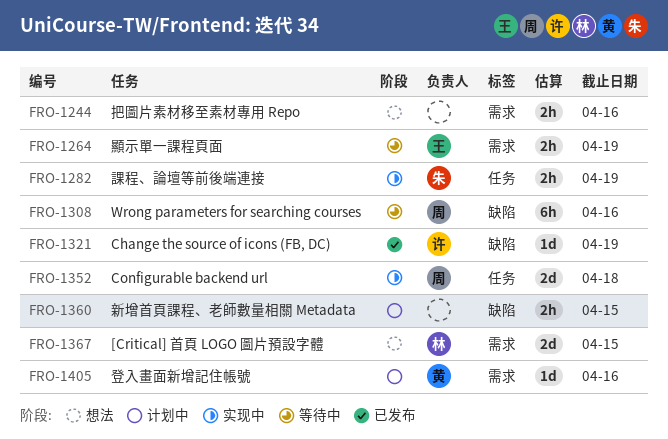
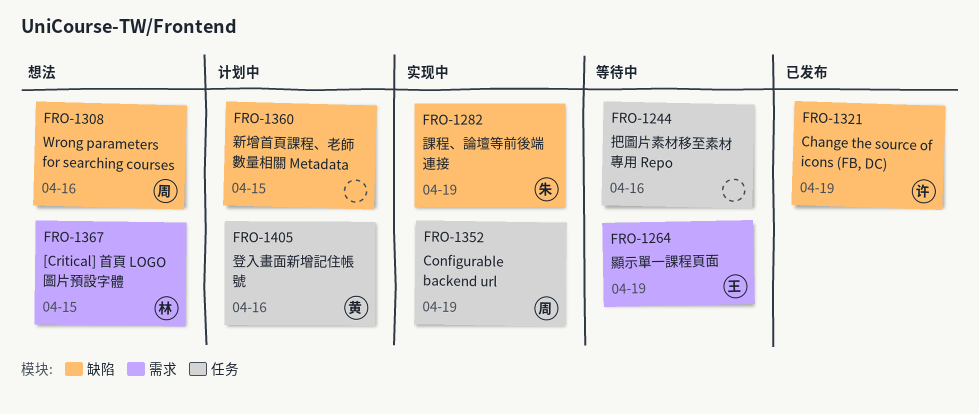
FRO-1244, status: 想法 -> 等待中
FRO-1244, label: 需求 -> 任务
FRO-1282, label: 任务 -> 缺陷
FRO-1308, status: 等待中 -> 想法
FRO-1352, due: Apr 18 -> Apr 19
FRO-1405, label: 需求 -> 任务

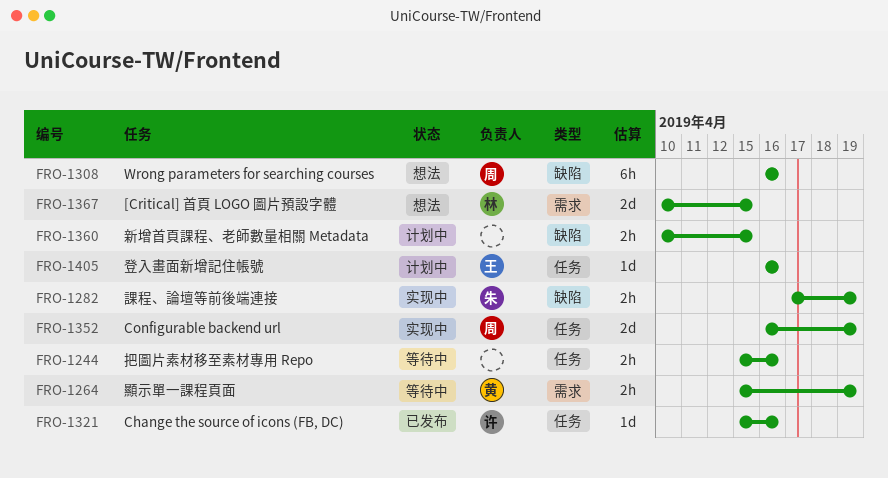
FRO-1264, owner: 王 -> 黄
FRO-1321, label: 缺陷 -> 任务
FRO-1321, due: Apr 19 -> Apr 16
FRO-1405, owner: 黄 -> 王

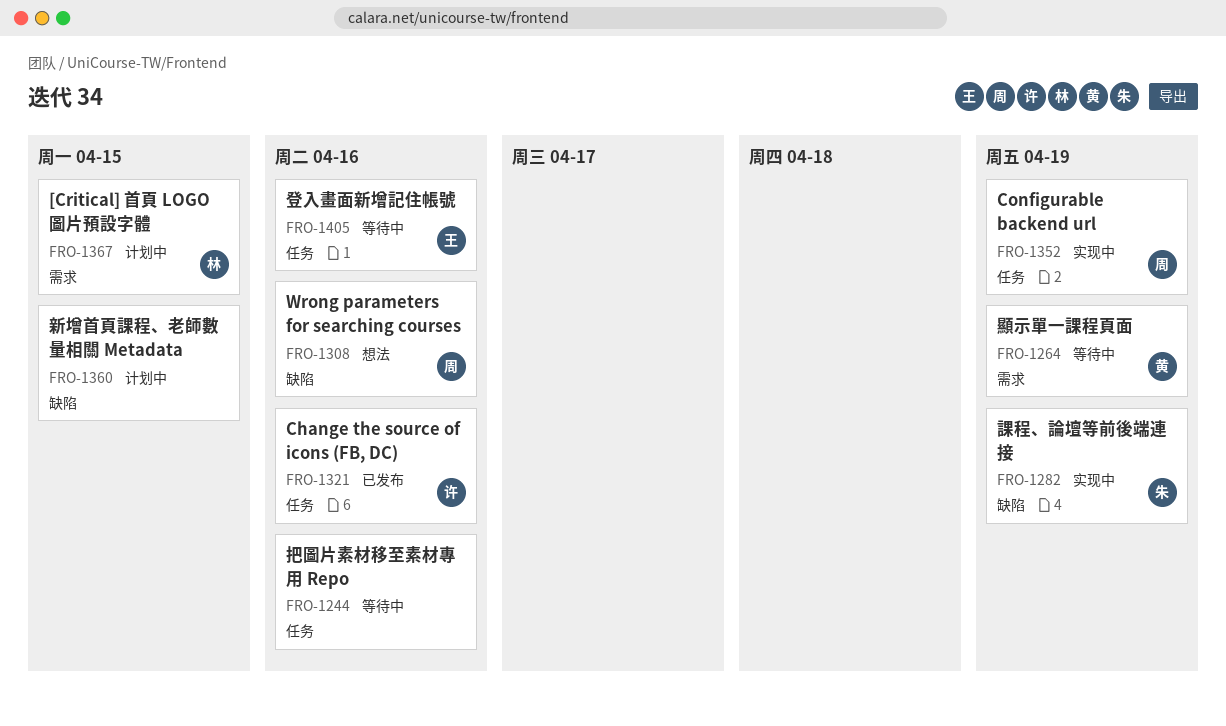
FRO-1367, status: 想法 -> 计划中
FRO-1405, status: 计划中 -> 等待中

